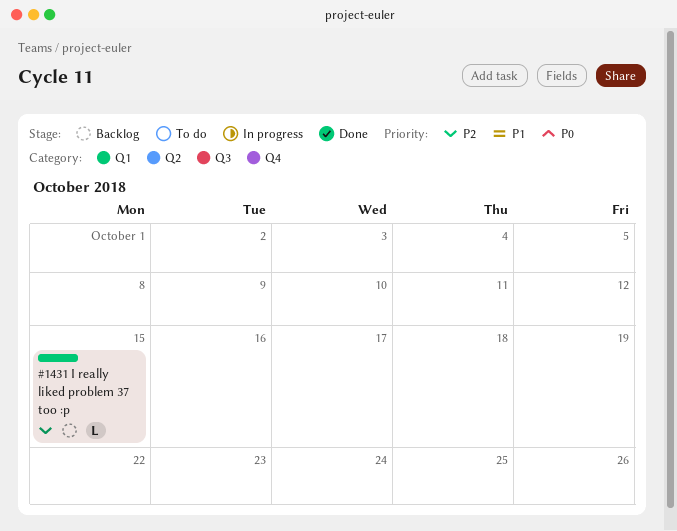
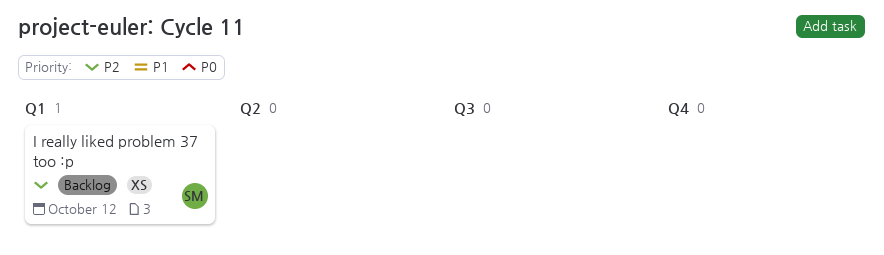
I really liked problem 37 too :p, estimate: L -> XS
I really liked problem 37 too :p, due: Oct 15 -> Oct 12

